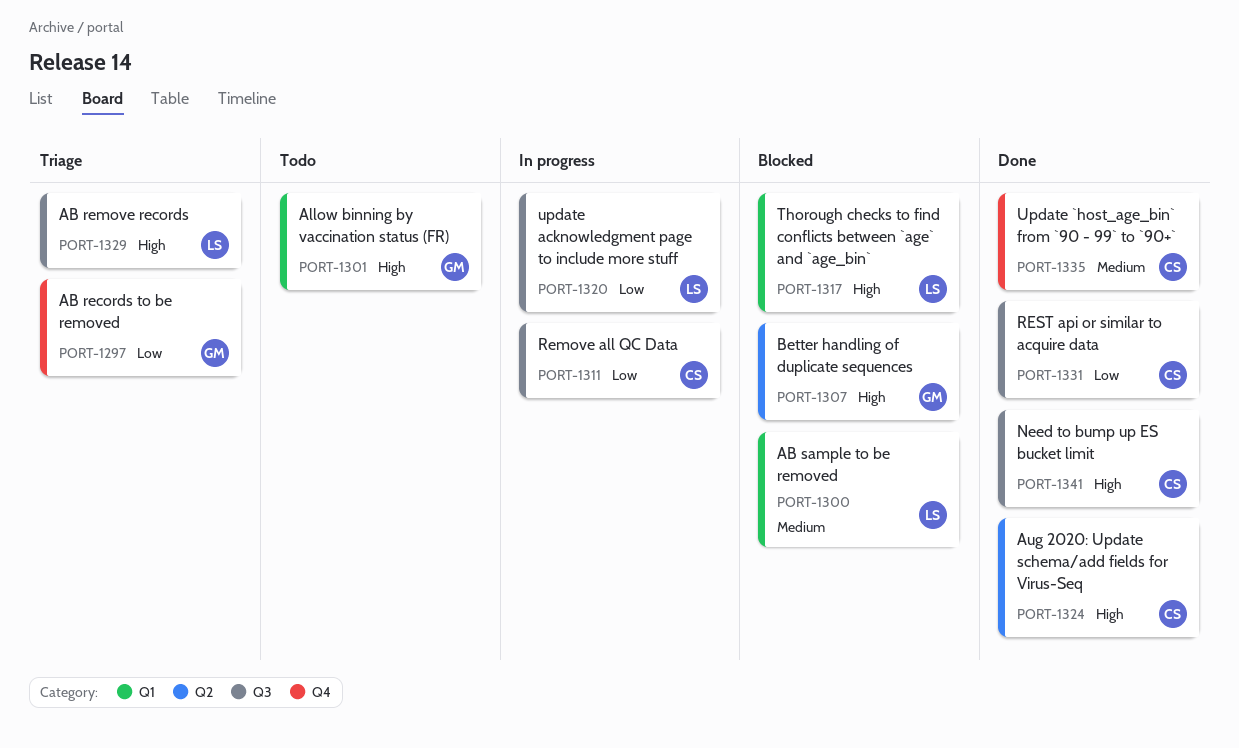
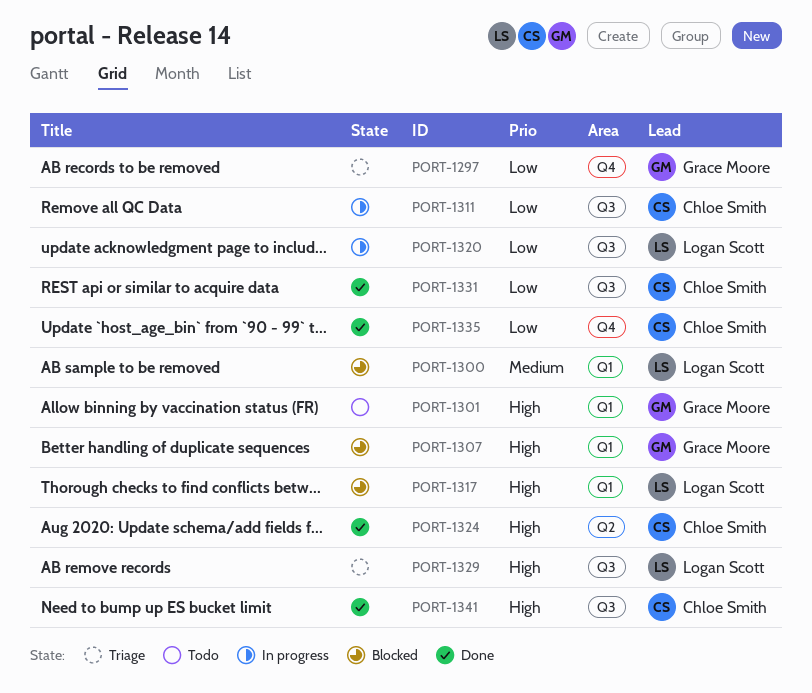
PORT-1307, label: Q2 -> Q1
PORT-1335, priority: Medium -> Low

